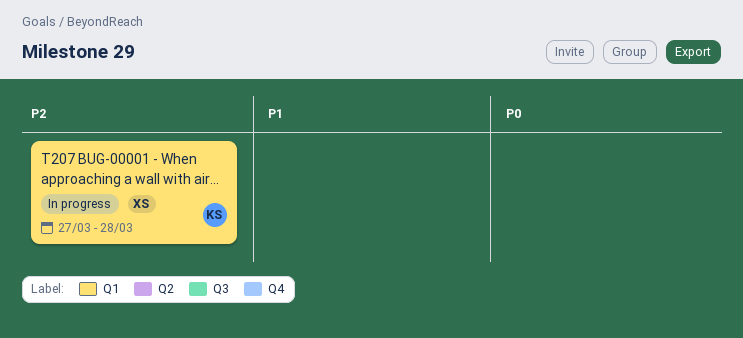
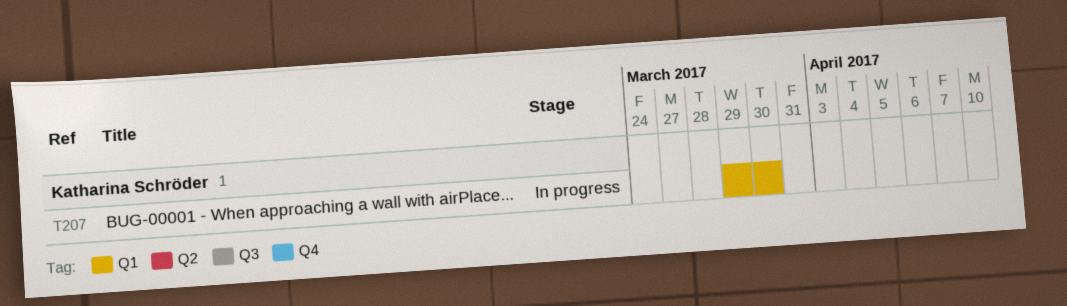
T207, start: Mar 27 -> Mar 29
T207, due: Mar 28 -> Mar 30

